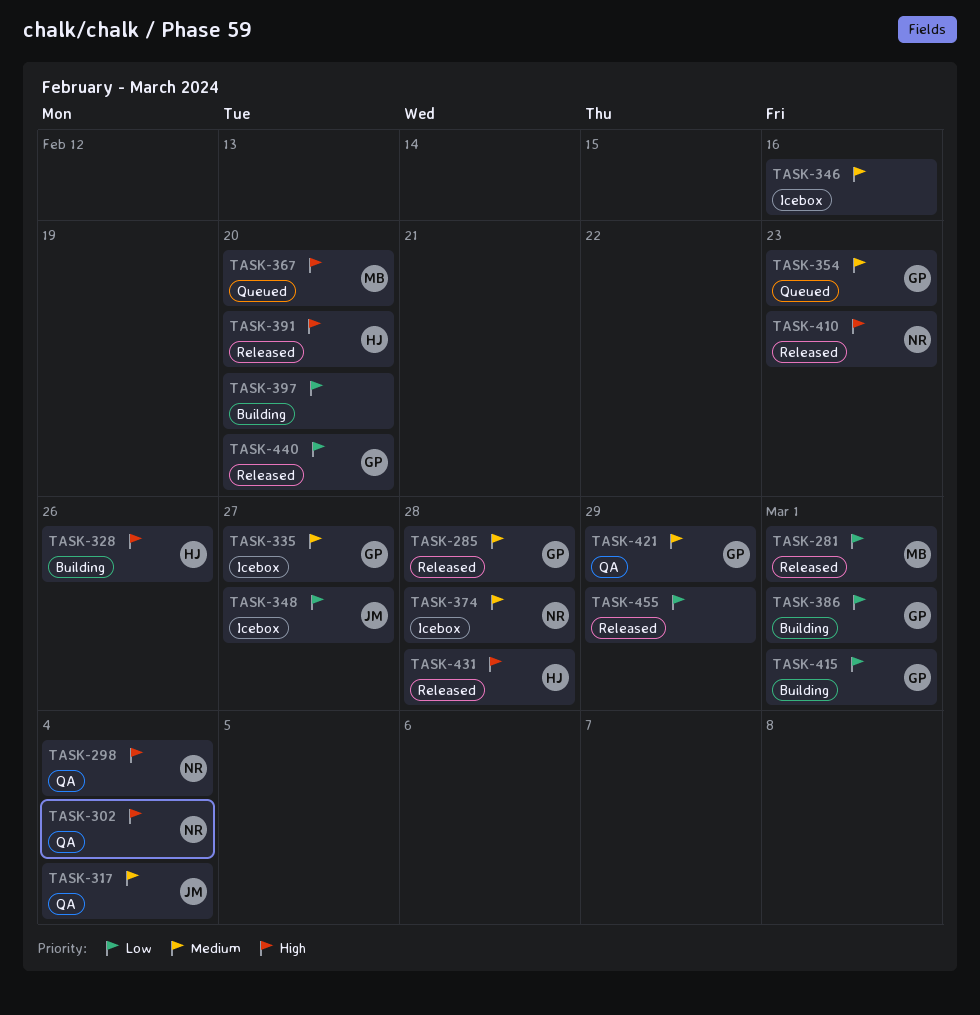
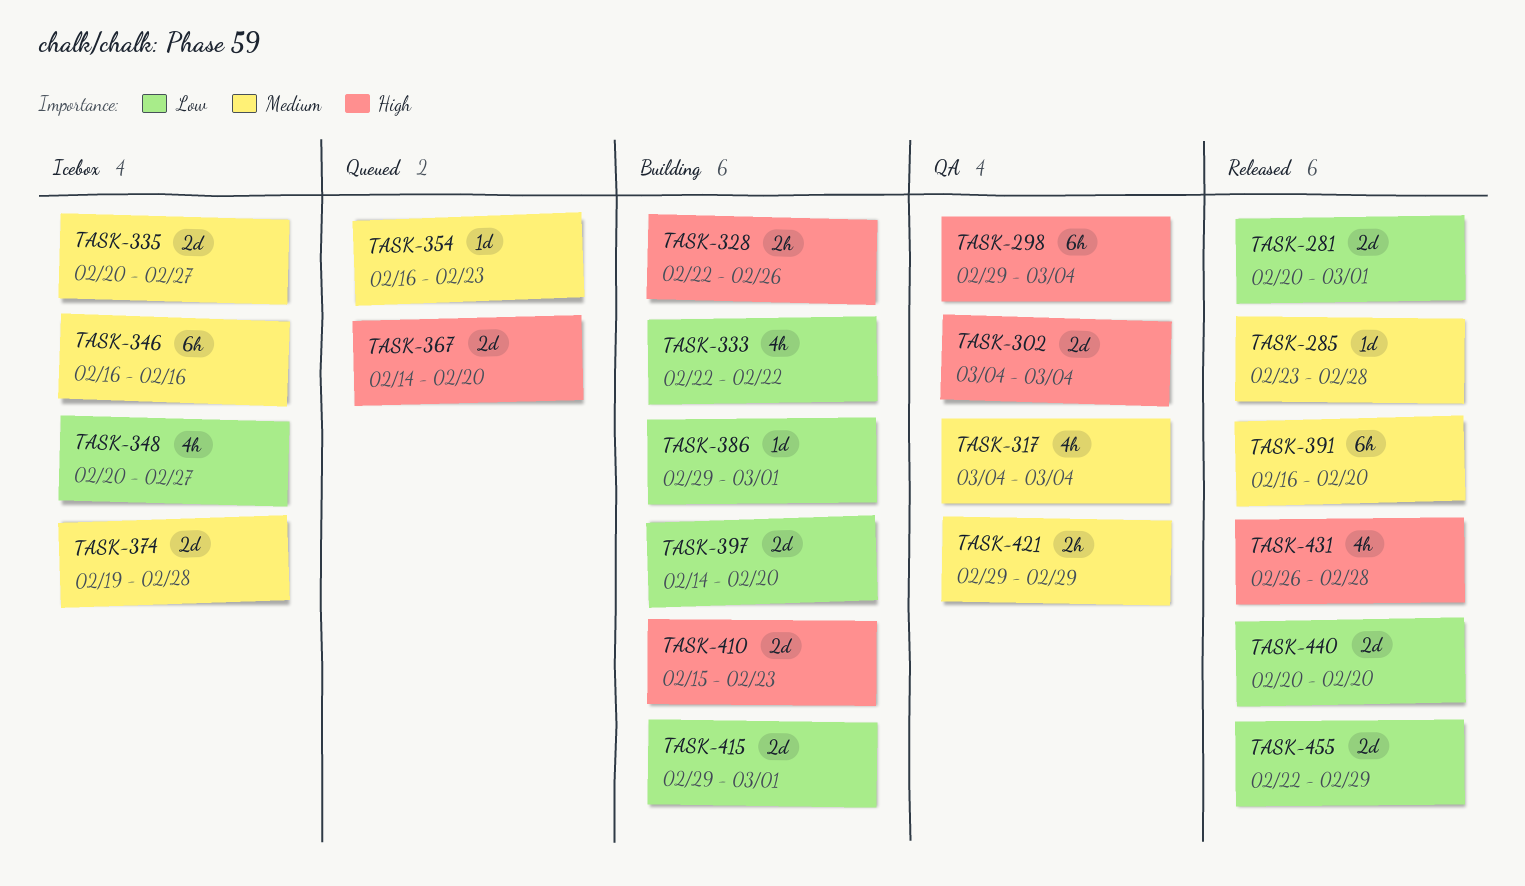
TASK-333: none -> present
TASK-391, priority: High -> Medium
TASK-410, status: Released -> Building

